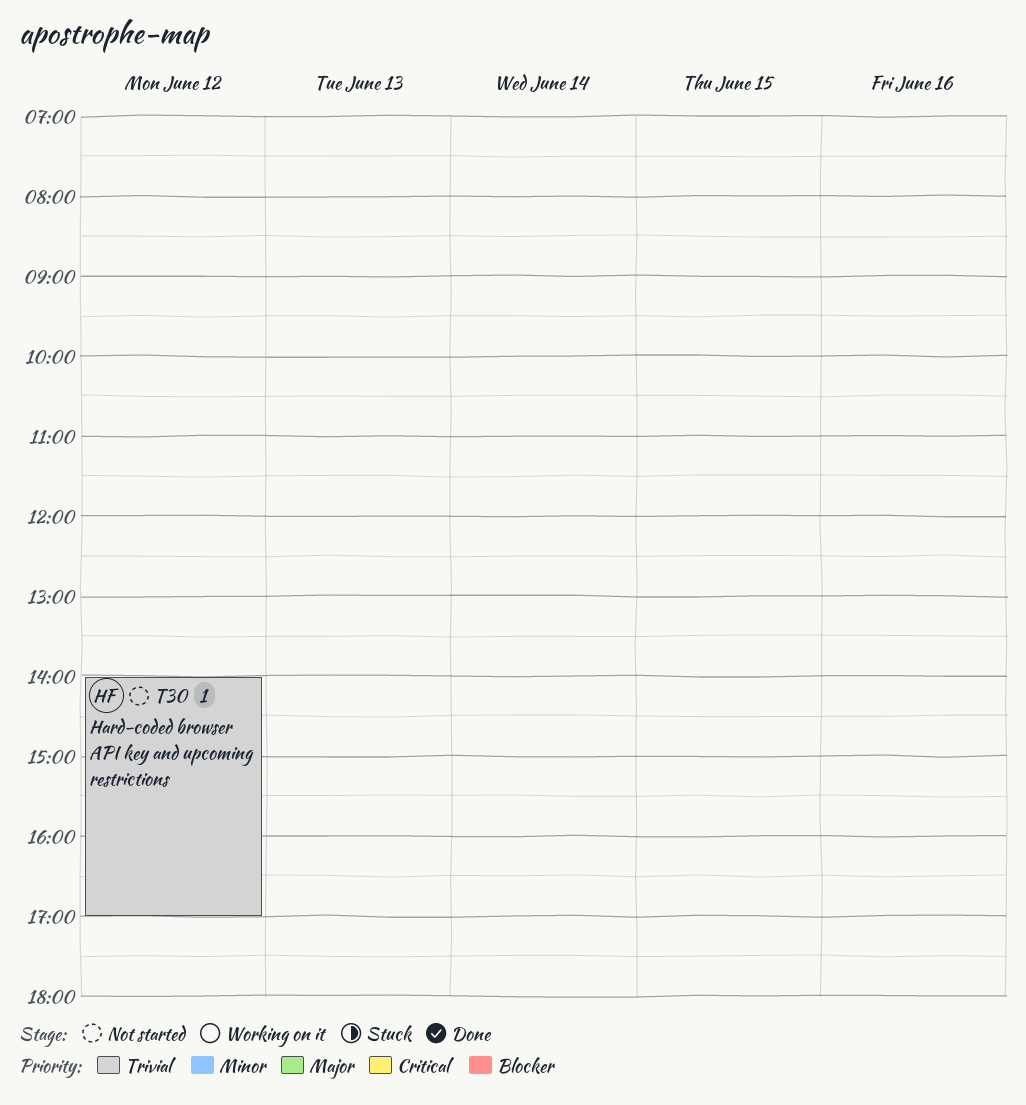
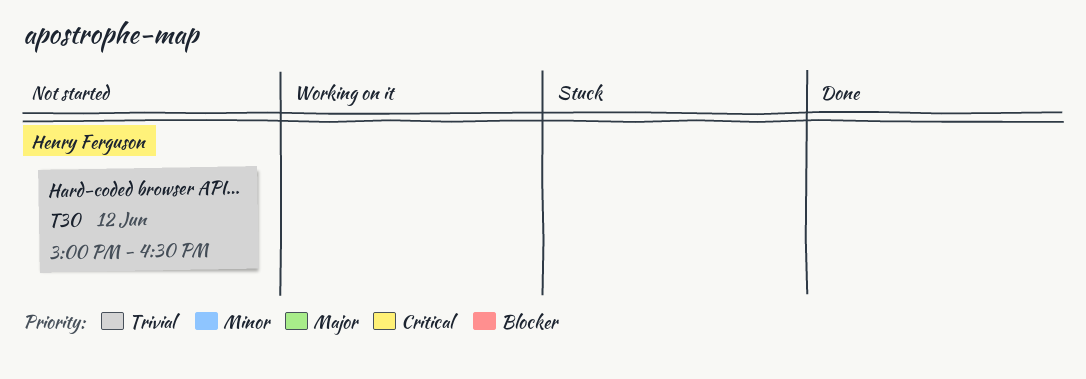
T30, begins: 14:00 -> 15:00
T30, ends: 17:00 -> 16:30

